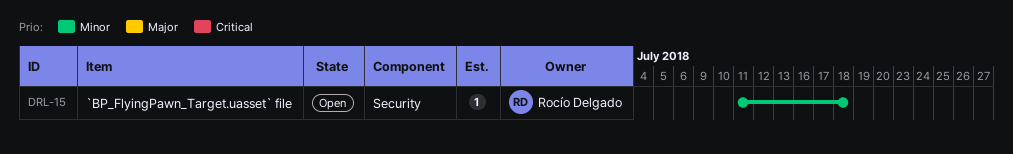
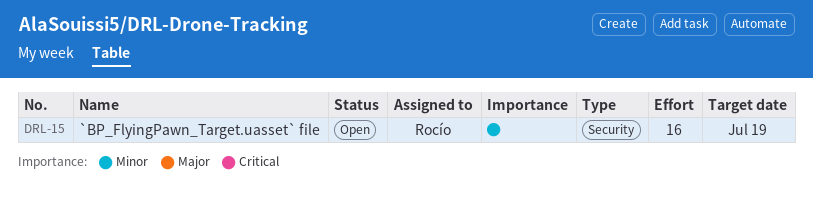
DRL-15, estimate: 1 -> 16
DRL-15, due: Jul 18 -> Jul 19

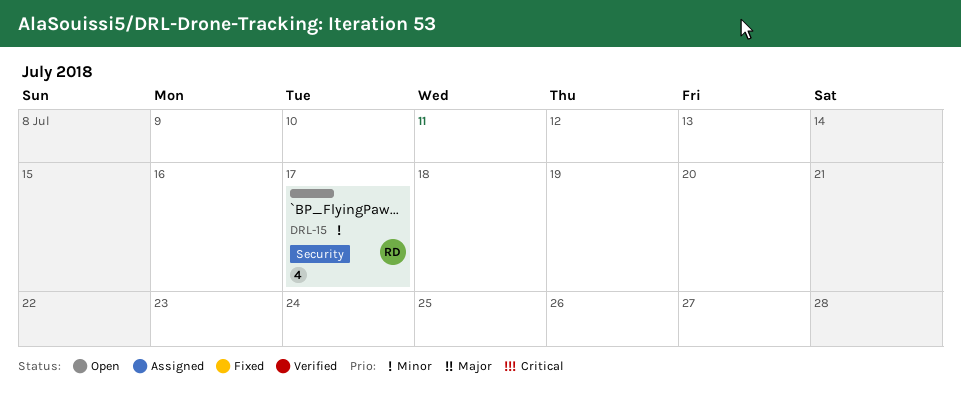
DRL-15, estimate: 16 -> 4
DRL-15, due: Jul 19 -> Jul 17

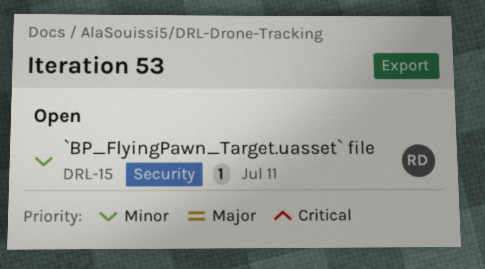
DRL-15, estimate: 4 -> 1
DRL-15, due: Jul 17 -> Jul 11

